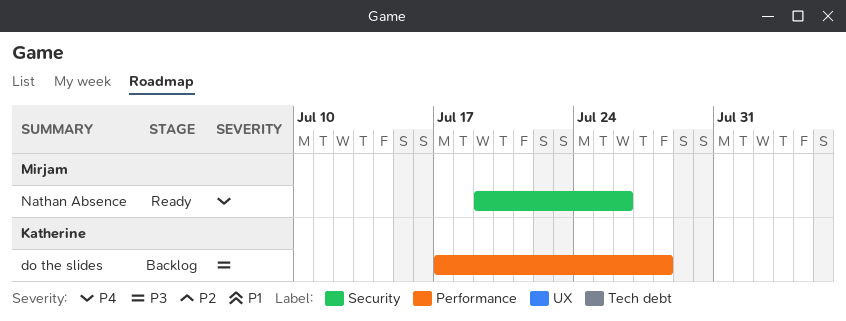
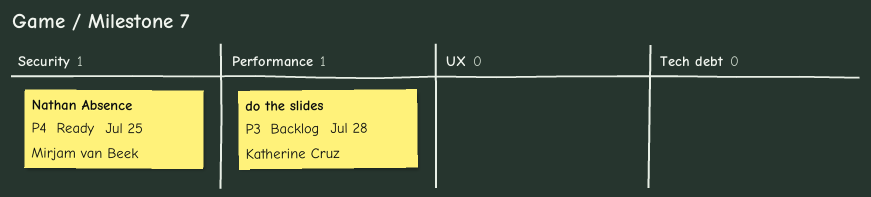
Nathan Absence, due: Jul 26 -> Jul 25

